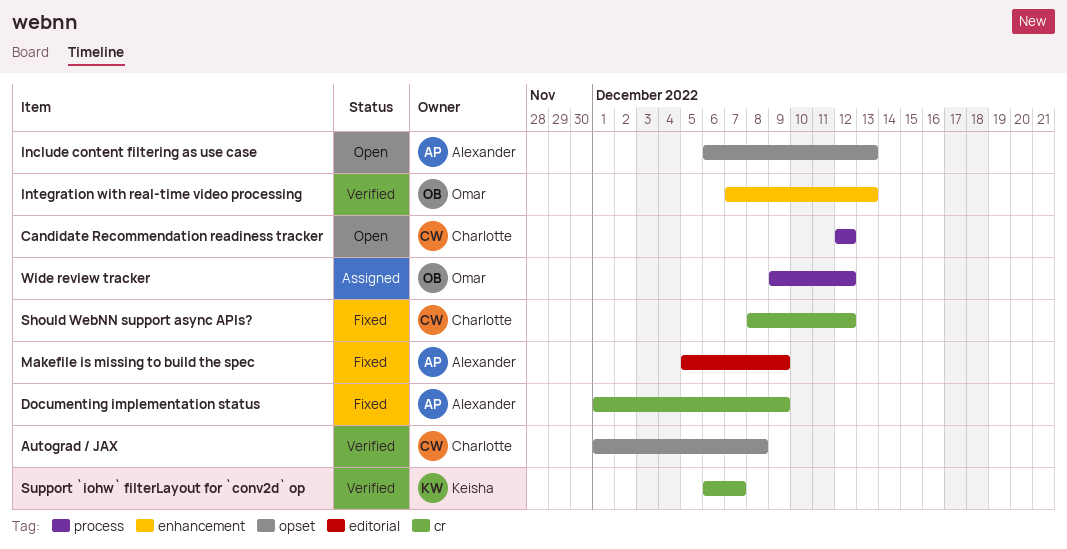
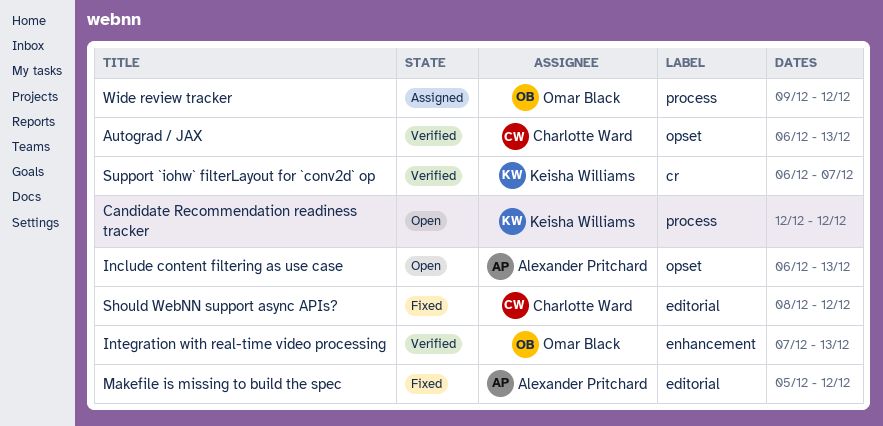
Autograd / JAX, start: Dec 1 -> Dec 6
Autograd / JAX, due: Dec 8 -> Dec 13
Candidate Recommendation readiness tracker, owner: Charlotte Ward -> Keisha Williams
Documenting implementation status: present -> none
Makefile is missing to build the spec, due: Dec 9 -> Dec 12
Should WebNN support async APIs?, label: cr -> editorial

